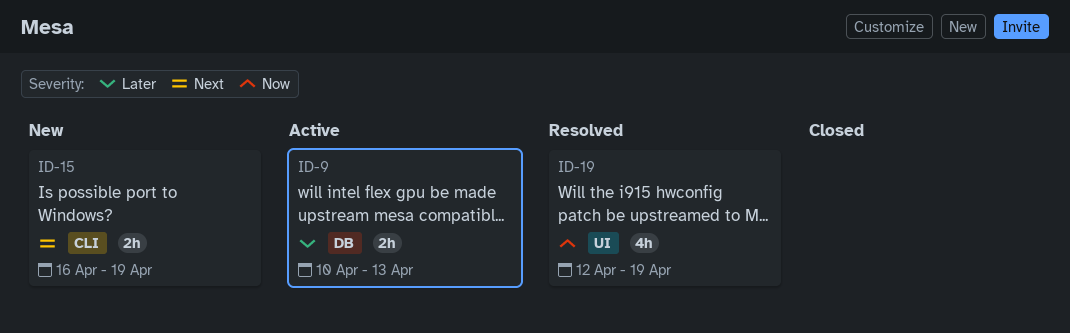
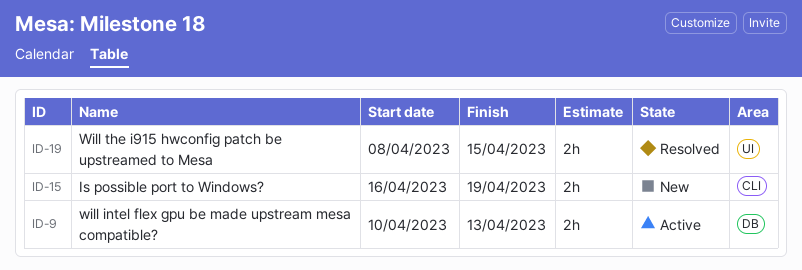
ID-19, estimate: 4h -> 2h
ID-19, start: Apr 12 -> Apr 8
ID-19, due: Apr 19 -> Apr 15

